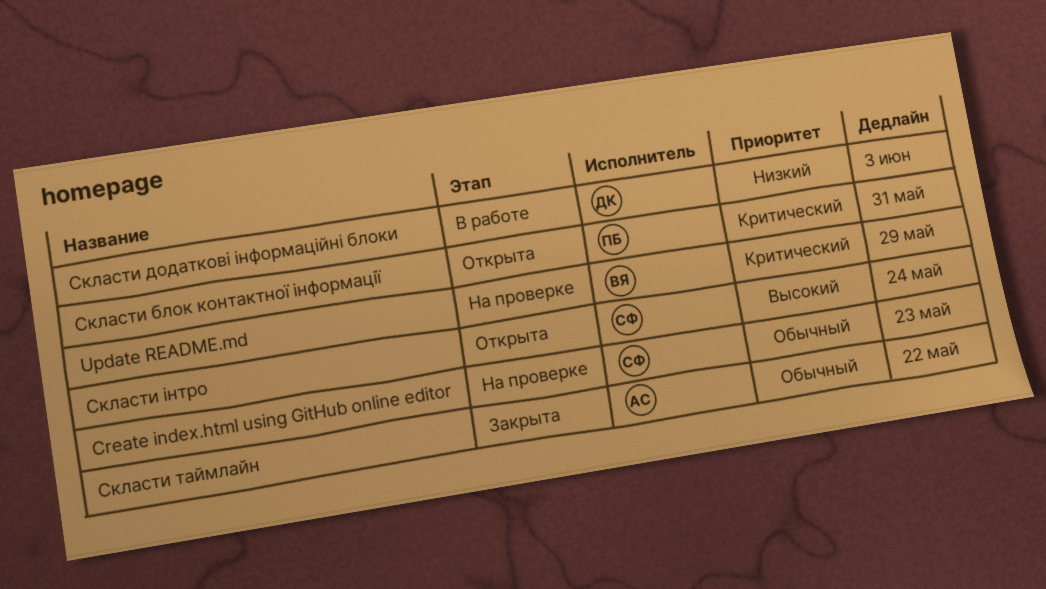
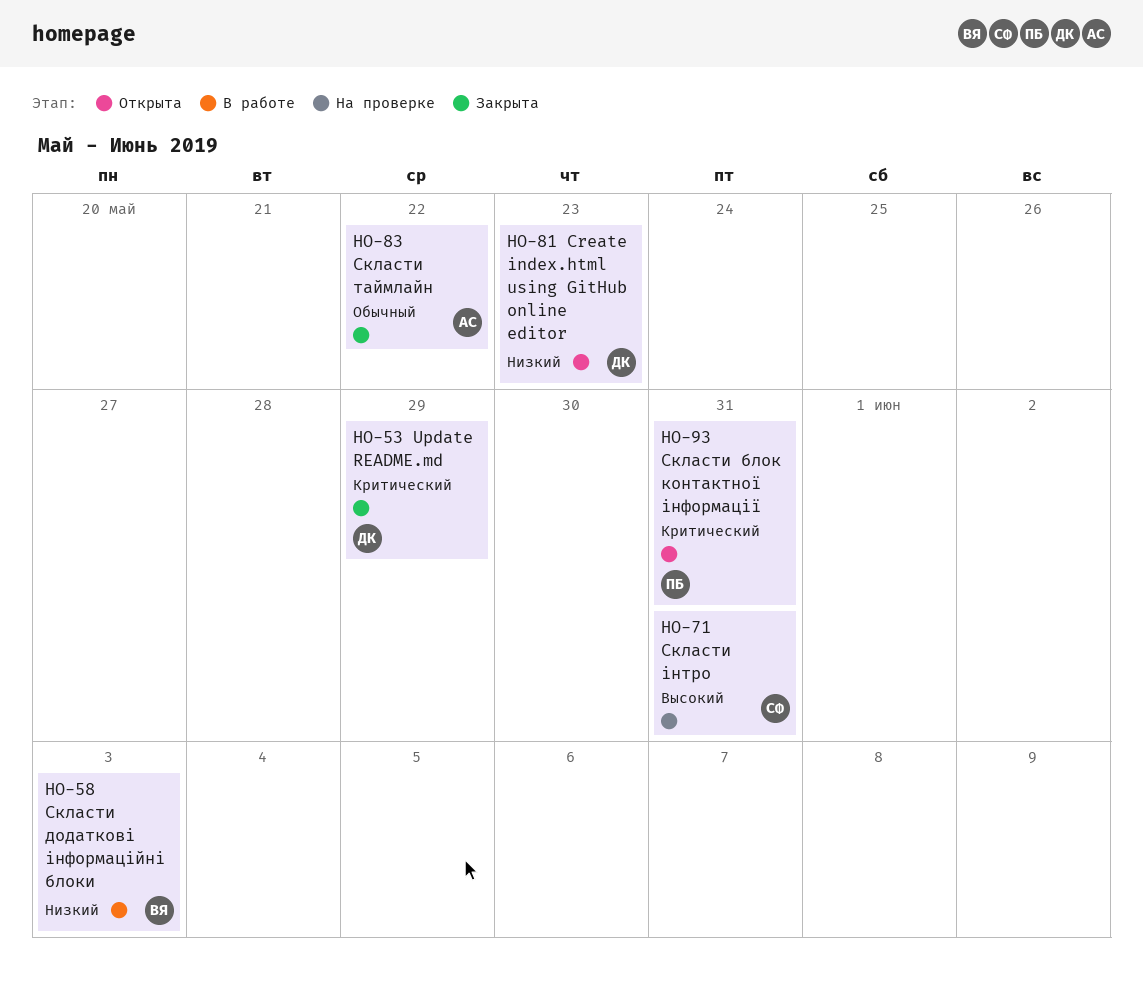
Create index.html using GitHub online editor, status: На проверке -> Открыта
Create index.html using GitHub online editor, owner: СФ -> ДК
Create index.html using GitHub online editor, priority: Обычный -> Низкий
Update README.md, status: На проверке -> Закрыта
Update README.md, owner: ВЯ -> ДК
Скласти додаткові інформаційні блоки, owner: ДК -> ВЯ
Скласти інтро, status: Открыта -> На проверке
Скласти інтро, due: May 24 -> May 31

